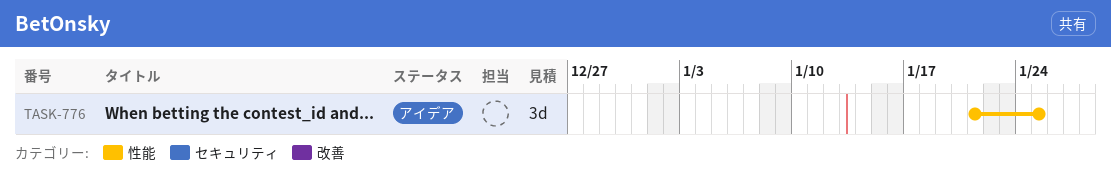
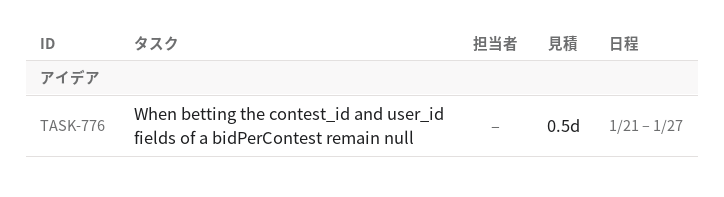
TASK-776, estimate: 3d -> 0.5d
TASK-776, due: Jan 25 -> Jan 27

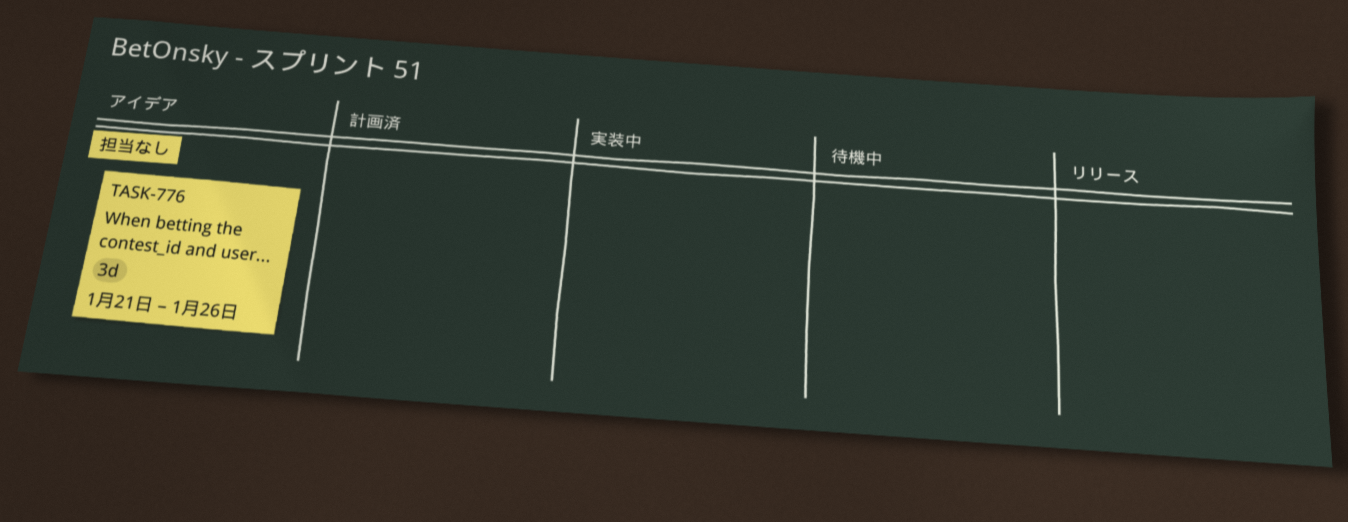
TASK-776, estimate: 0.5d -> 3d
TASK-776, due: Jan 27 -> Jan 26

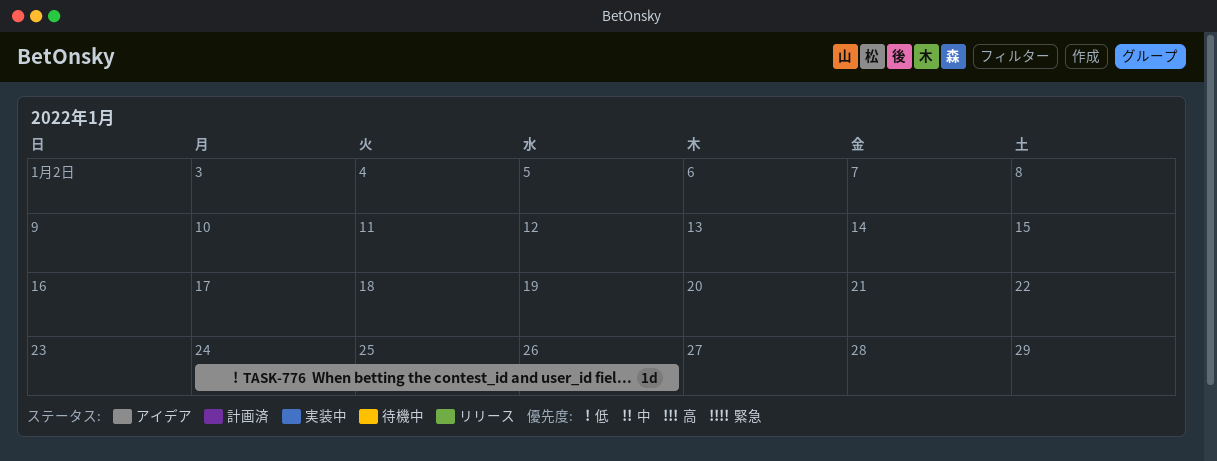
TASK-776, estimate: 3d -> 1d
TASK-776, start: Jan 21 -> Jan 24

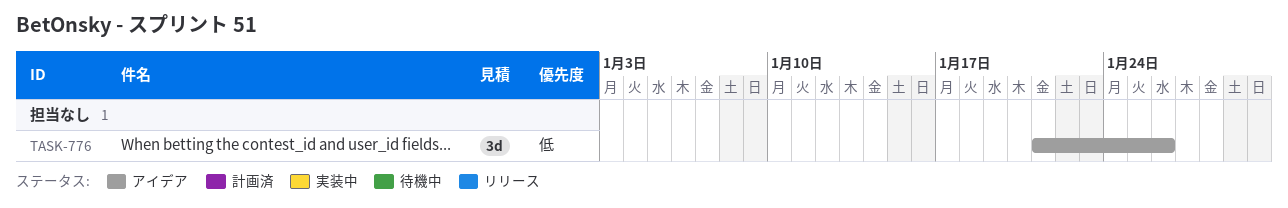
TASK-776, estimate: 1d -> 3d
TASK-776, start: Jan 24 -> Jan 21

